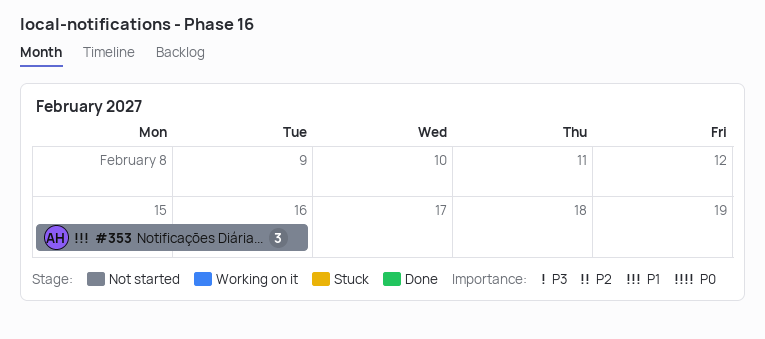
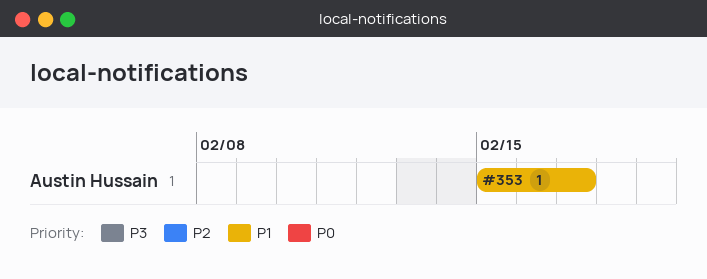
#353, estimate: 3 -> 1
#353, due: Feb 16 -> Feb 17

